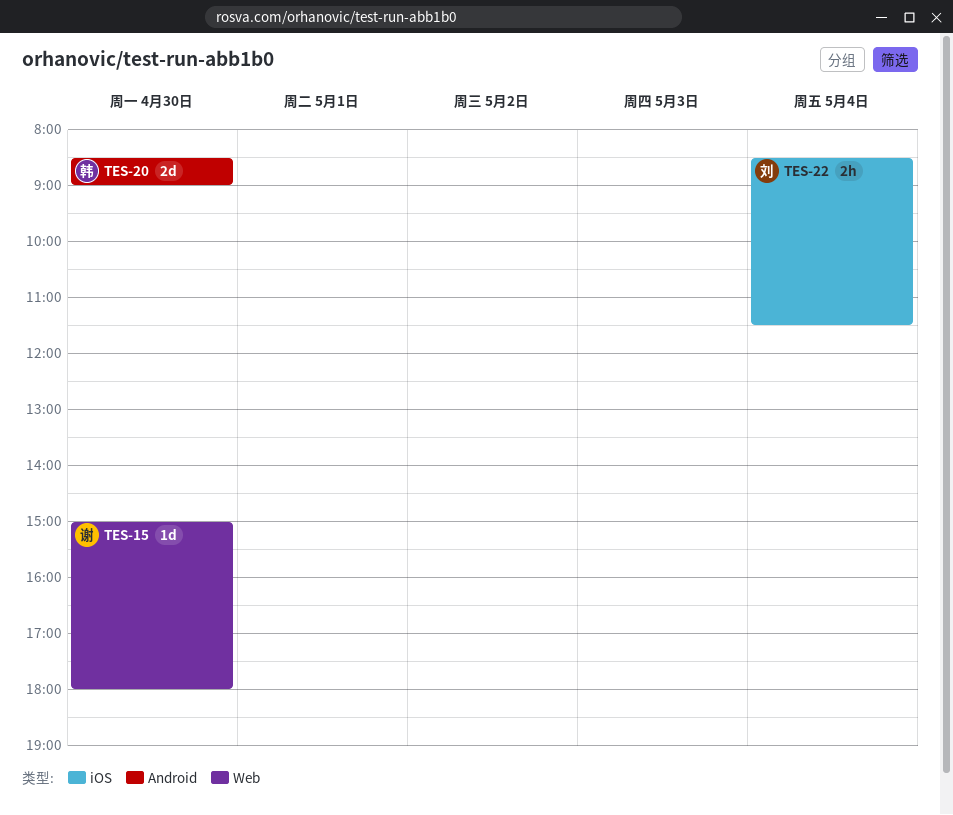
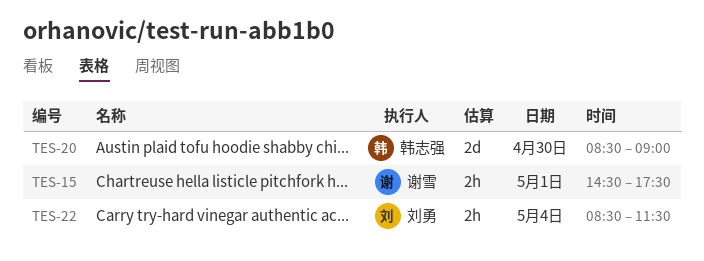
TES-15, estimate: 1d -> 2h
TES-15, day: Apr 30 -> May 1
TES-15, begins: 15:00 -> 14:30
TES-15, ends: 18:00 -> 17:30

